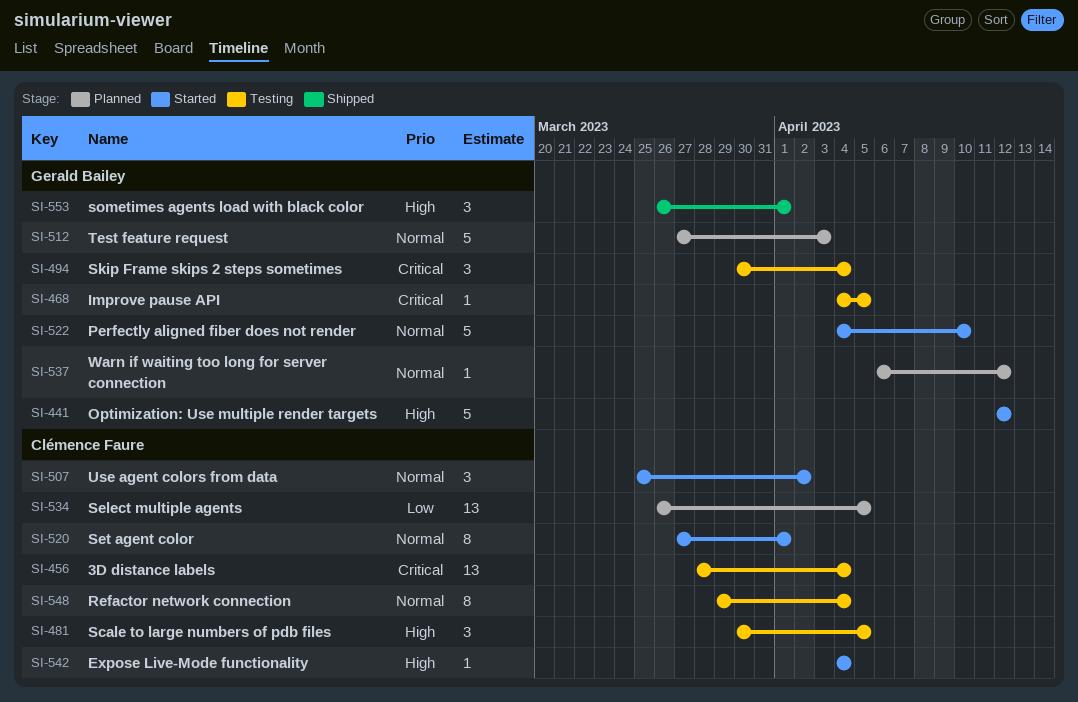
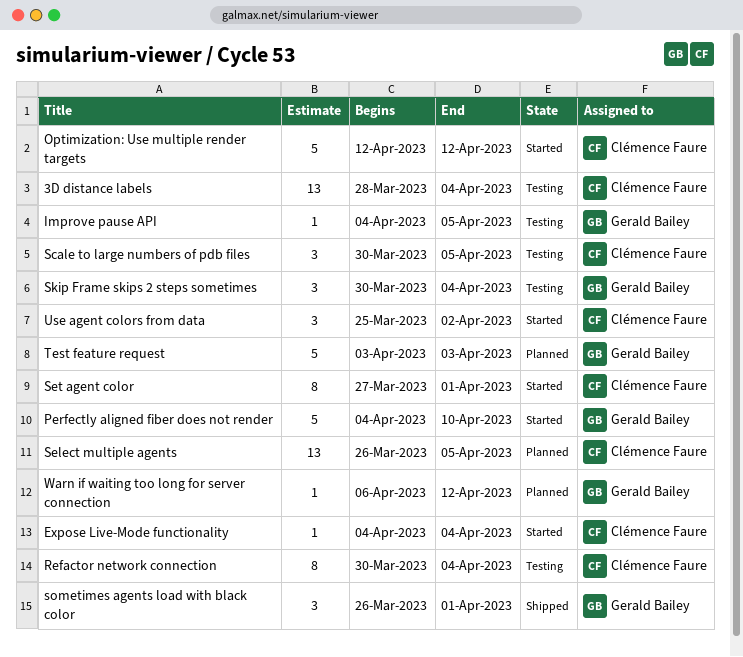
Optimization: Use multiple render targets, owner: Gerald Bailey -> Clémence Faure
Refactor network connection, start: Mar 29 -> Mar 30
Test feature request, start: Mar 27 -> Apr 3

